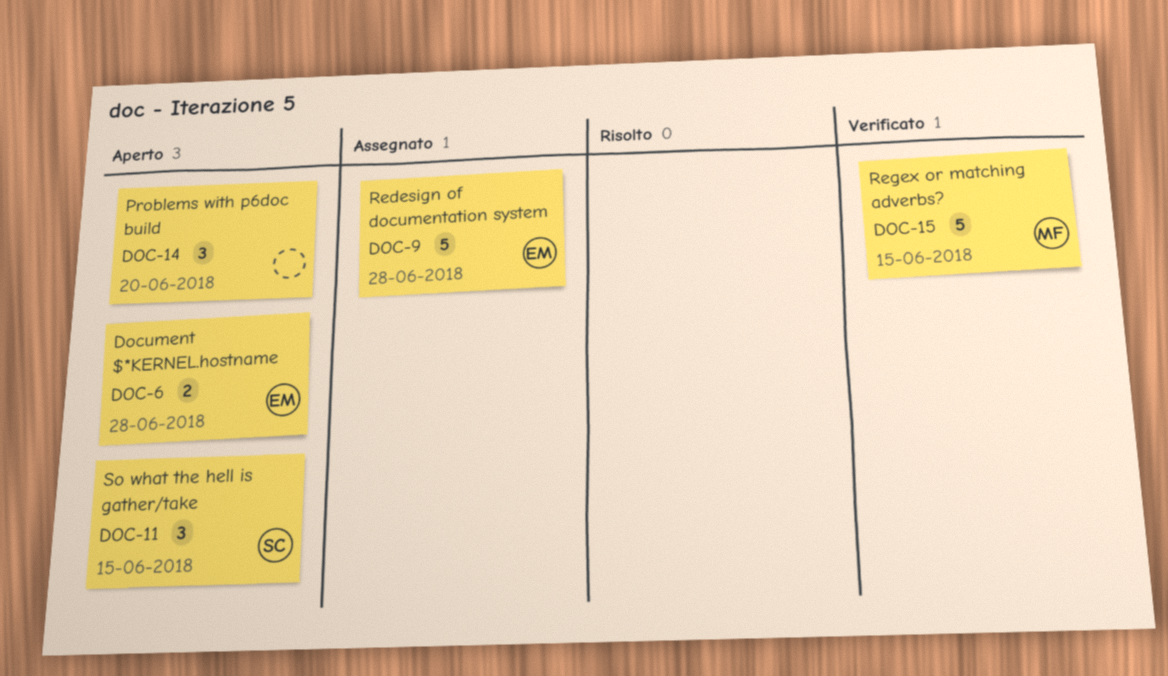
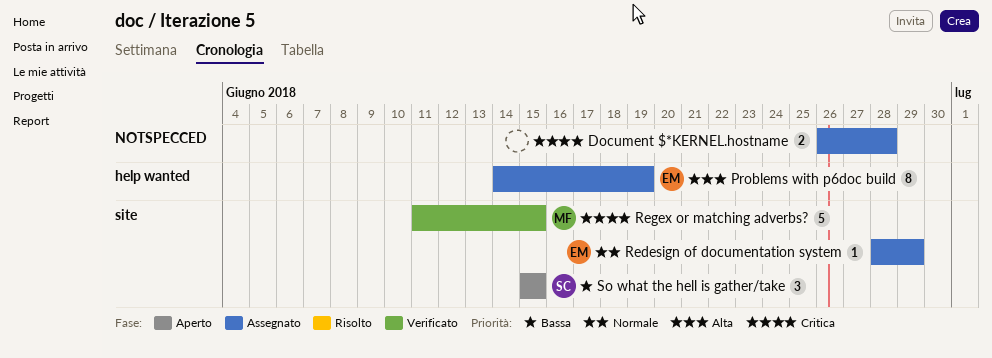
Document $*KERNEL.hostname, status: Aperto -> Assegnato
Document $*KERNEL.hostname, owner: EM -> none
Problems with p6doc build, status: Aperto -> Assegnato
Problems with p6doc build, owner: none -> EM
Problems with p6doc build, estimate: 3 -> 8
Problems with p6doc build, due: Jun 20 -> Jun 19
Redesign of documentation system, estimate: 5 -> 1
Redesign of documentation system, due: Jun 28 -> Jun 29

